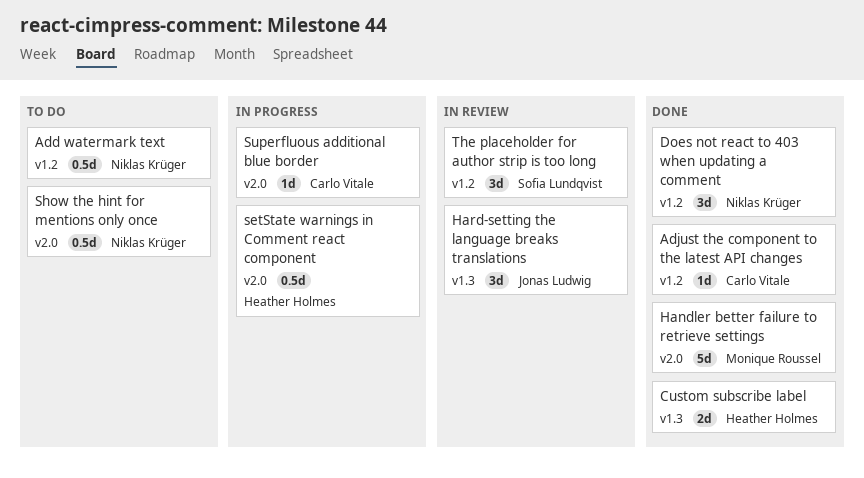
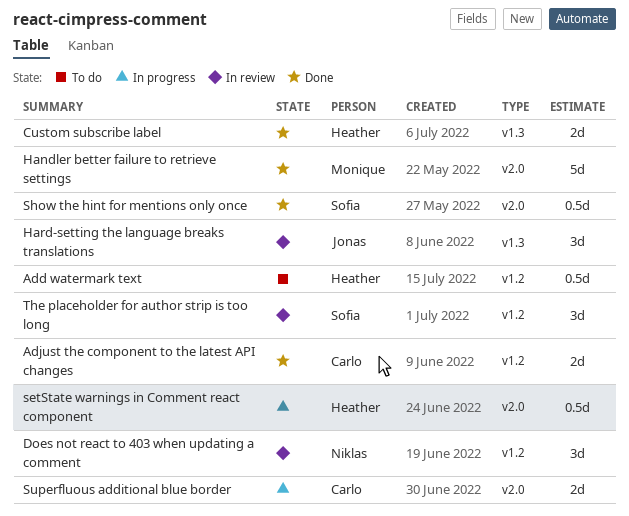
Add watermark text, owner: Niklas Krüger -> Heather Holmes
Adjust the component to the latest API changes, estimate: 1d -> 2d
Does not react to 403 when updating a comment, status: Done -> In review
Show the hint for mentions only once, status: To do -> Done
Show the hint for mentions only once, owner: Niklas Krüger -> Sofia Lundqvist
Superfluous additional blue border, estimate: 1d -> 2d

